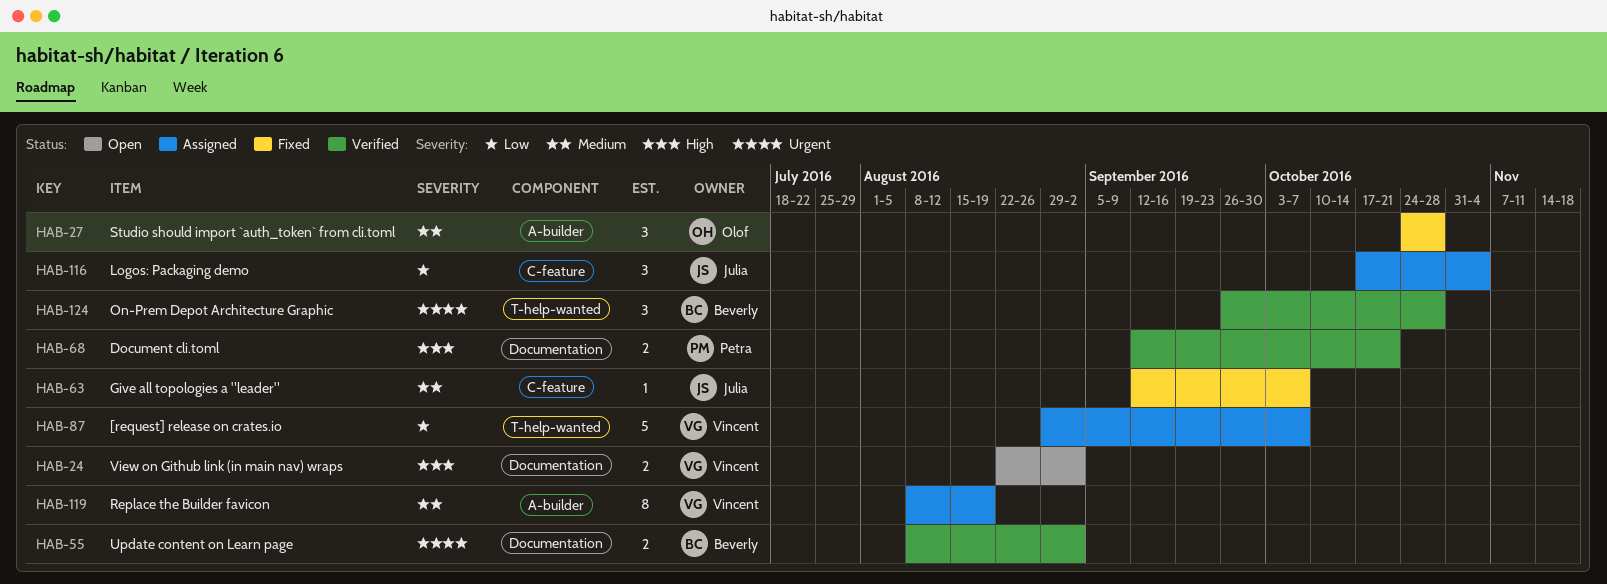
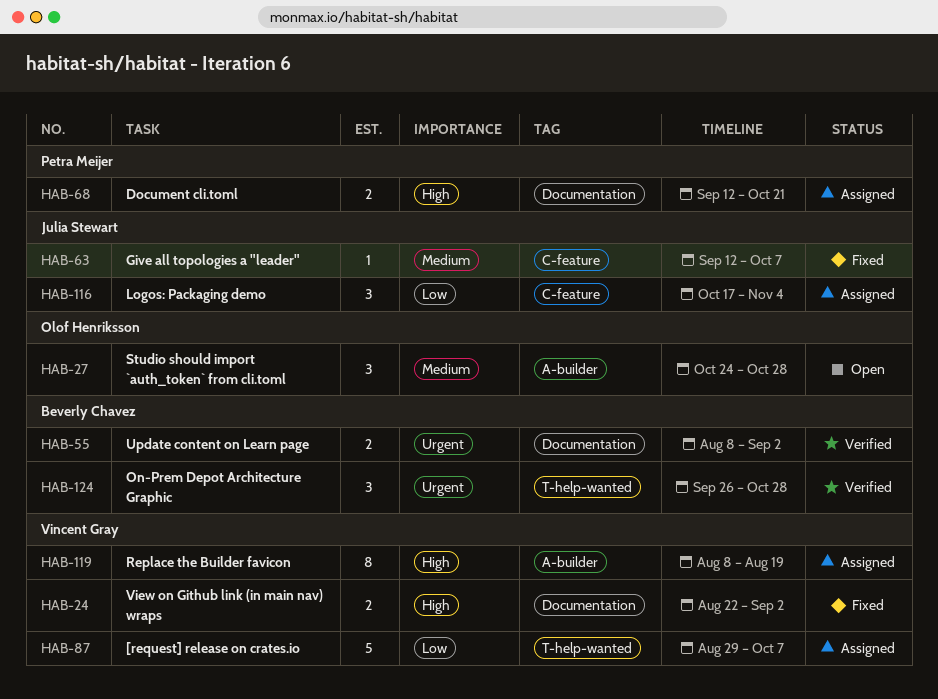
HAB-24, status: Open -> Fixed
HAB-27, status: Fixed -> Open
HAB-68, status: Verified -> Assigned
HAB-119, priority: Medium -> High

